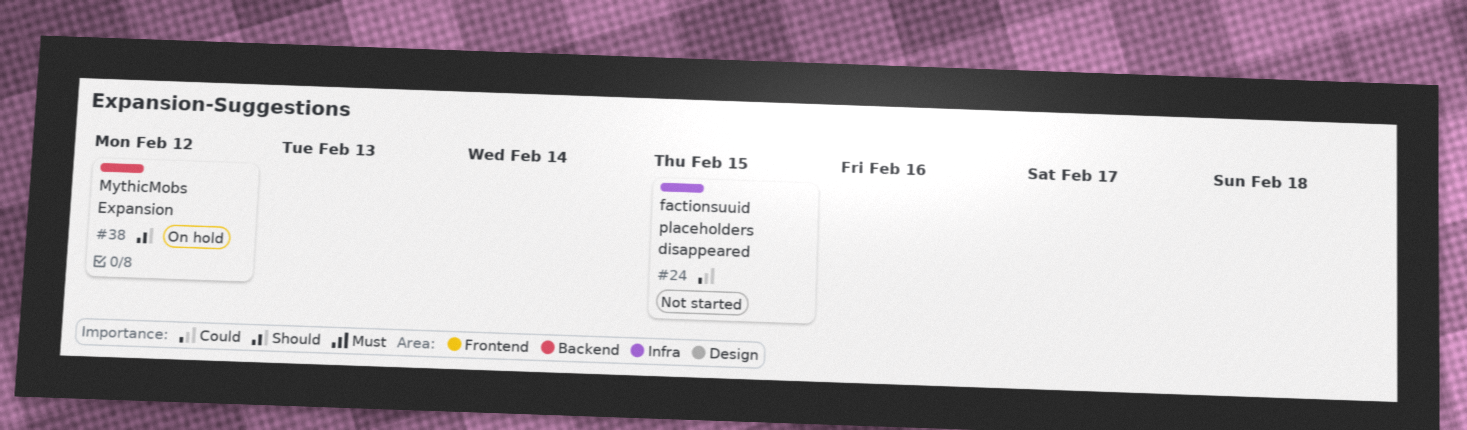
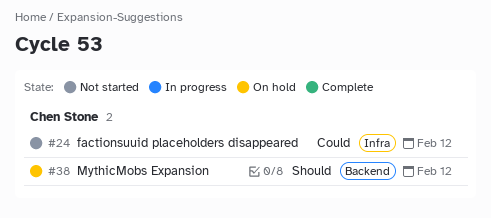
#24, due: Feb 15 -> Feb 12

